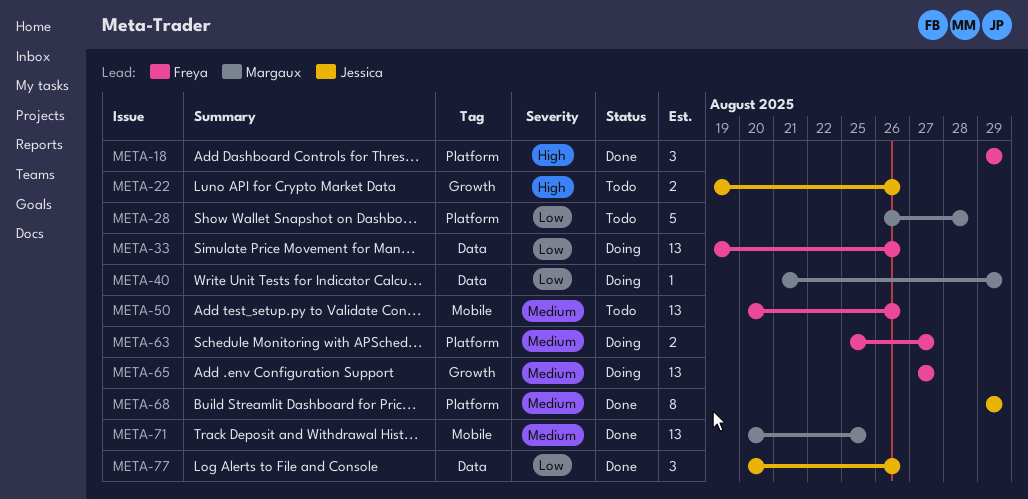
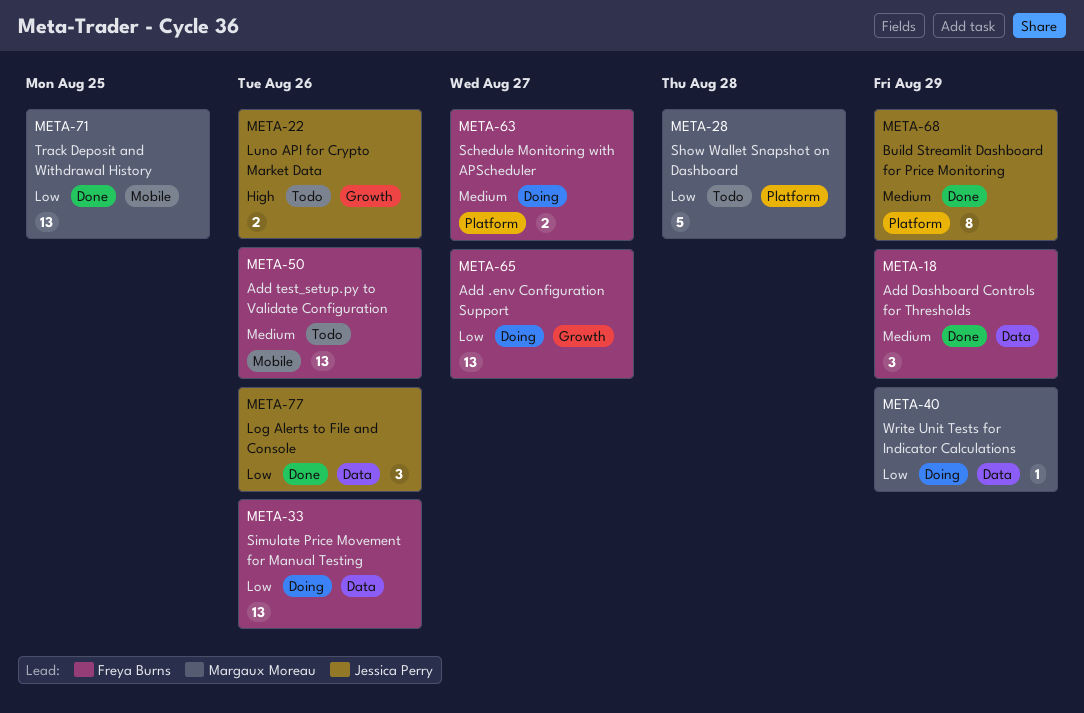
META-18, priority: High -> Medium
META-18, label: Platform -> Data
META-65, priority: Medium -> Low
META-71, priority: Medium -> Low

